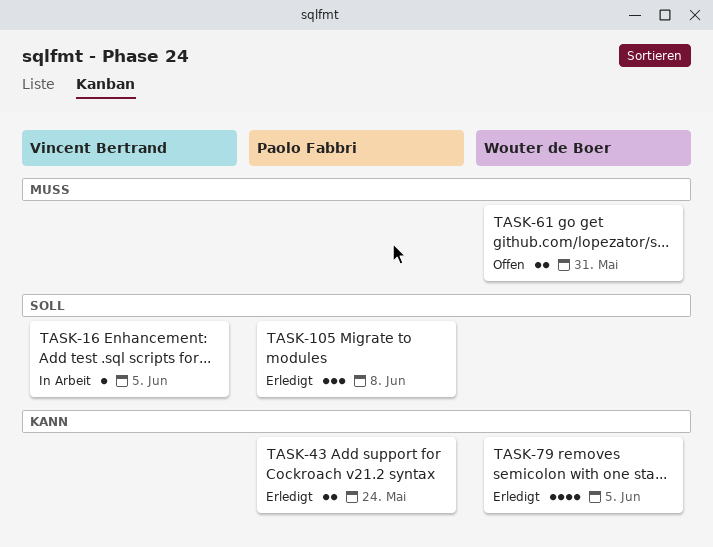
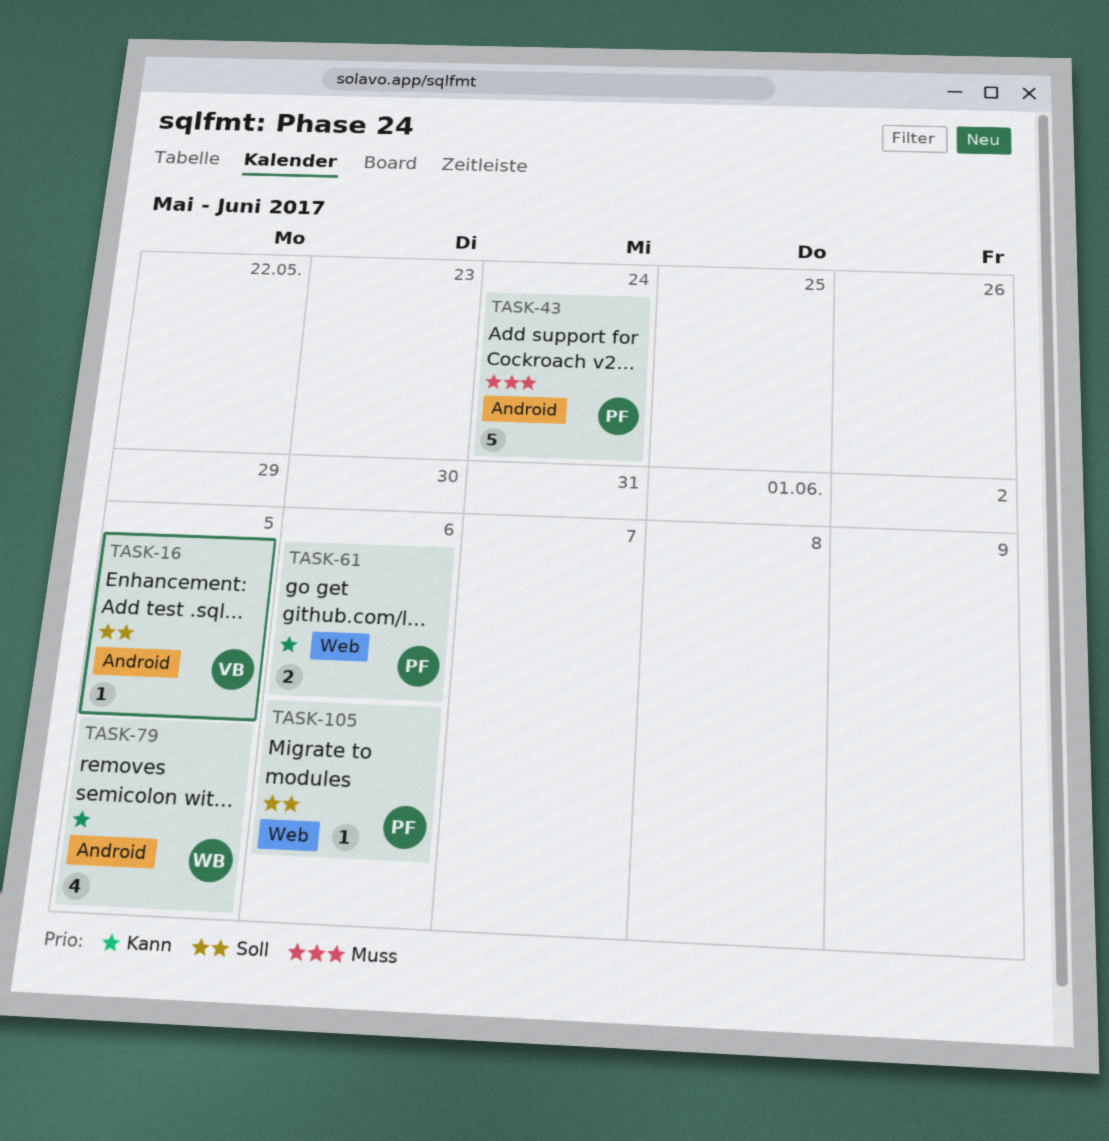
TASK-43, priority: Kann -> Muss
TASK-43, estimate: 2 -> 5
TASK-61, owner: Wouter de Boer -> Paolo Fabbri
TASK-61, priority: Muss -> Kann
TASK-61, due: May 31 -> Jun 6
TASK-105, estimate: 3 -> 1
TASK-105, due: Jun 8 -> Jun 6

